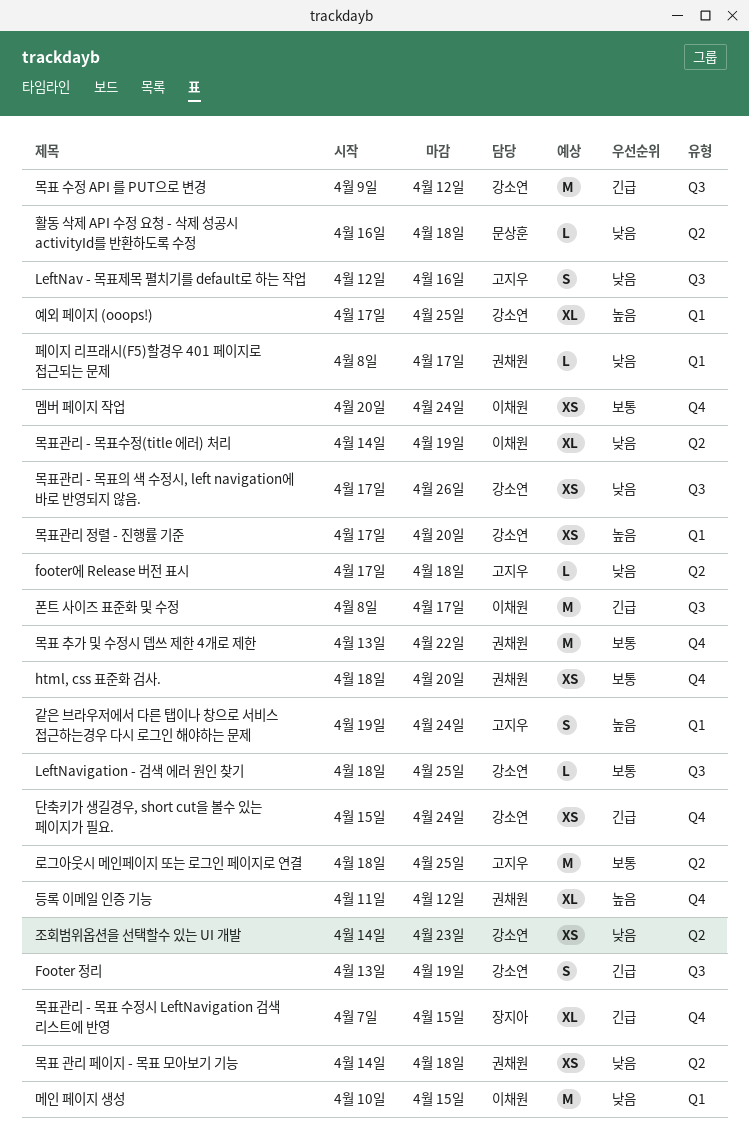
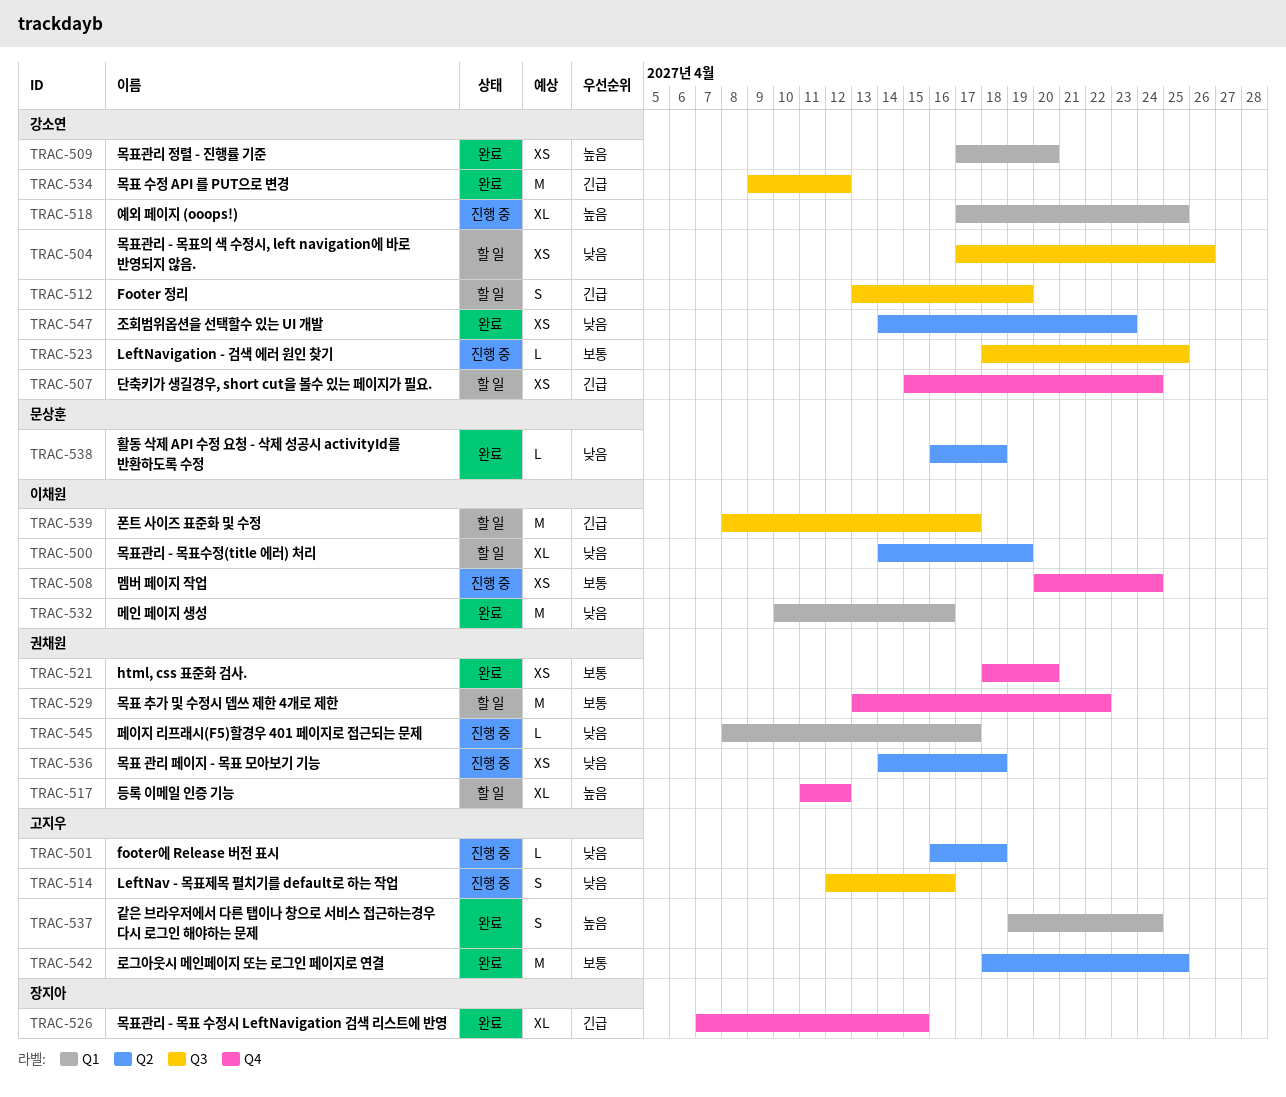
footer에 Release 버전 표시, start: Apr 17 -> Apr 16
메인 페이지 생성, due: Apr 15 -> Apr 16

